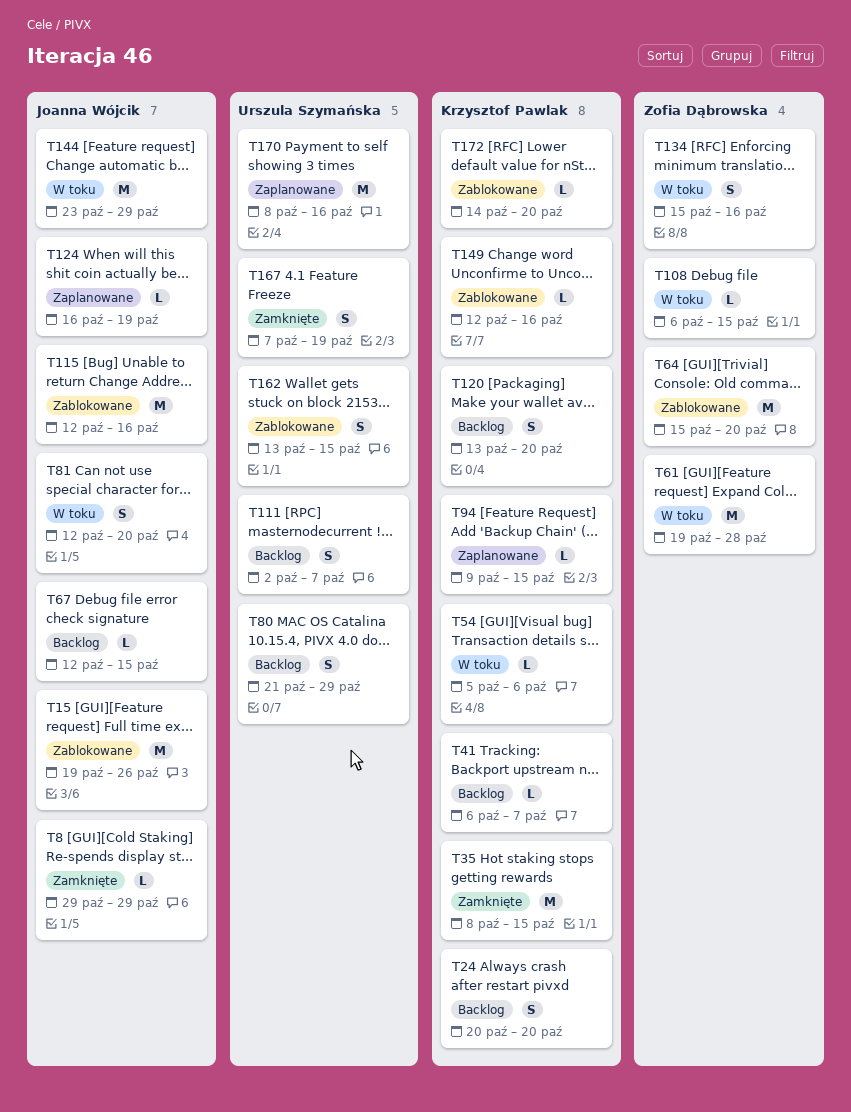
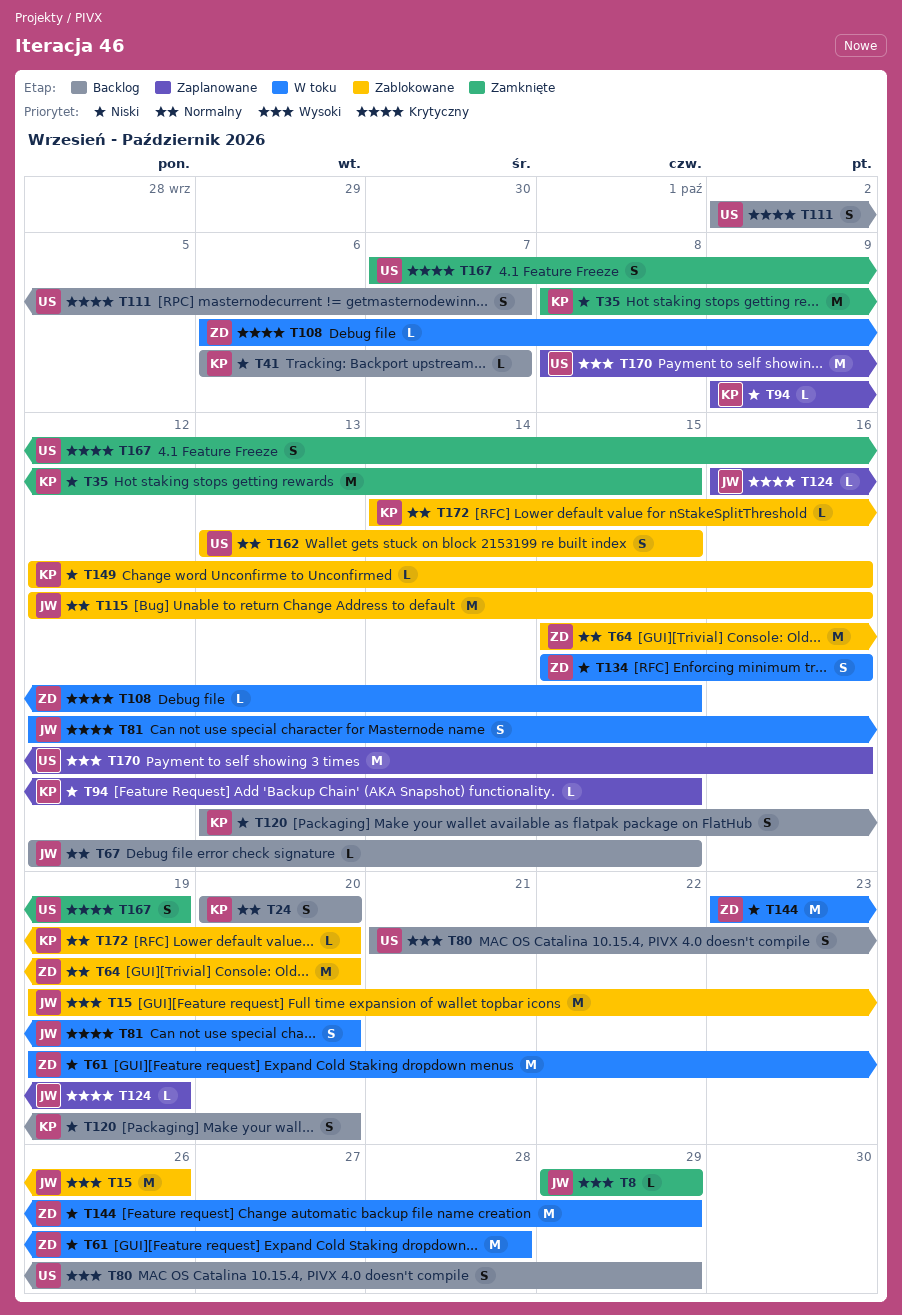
T54: present -> none
T144, owner: Joanna Wójcik -> Zofia Dąbrowska

